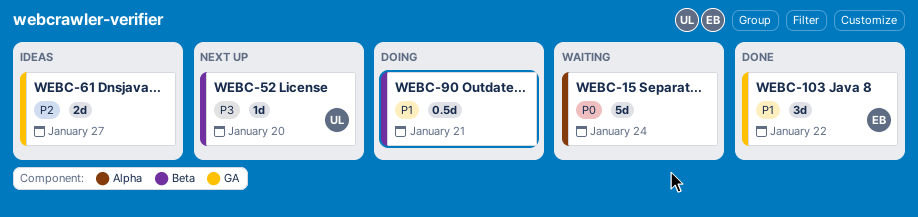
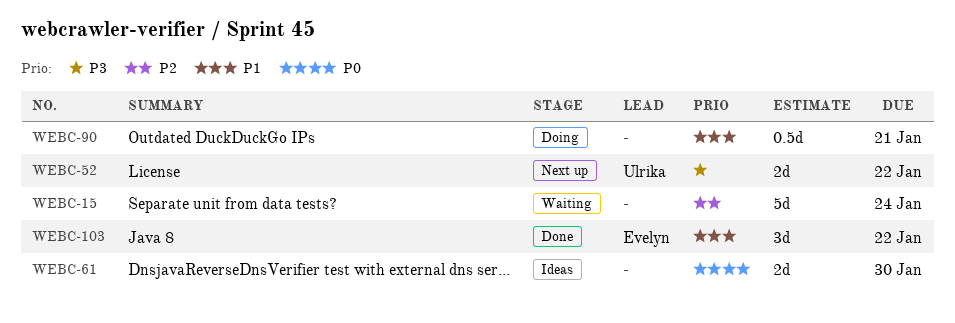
WEBC-15, priority: P0 -> P2
WEBC-52, estimate: 1d -> 2d
WEBC-52, due: Jan 20 -> Jan 22
WEBC-61, priority: P2 -> P0
WEBC-61, due: Jan 27 -> Jan 30

